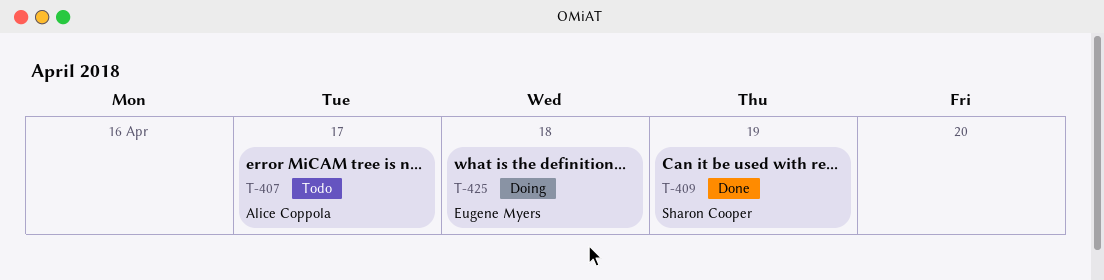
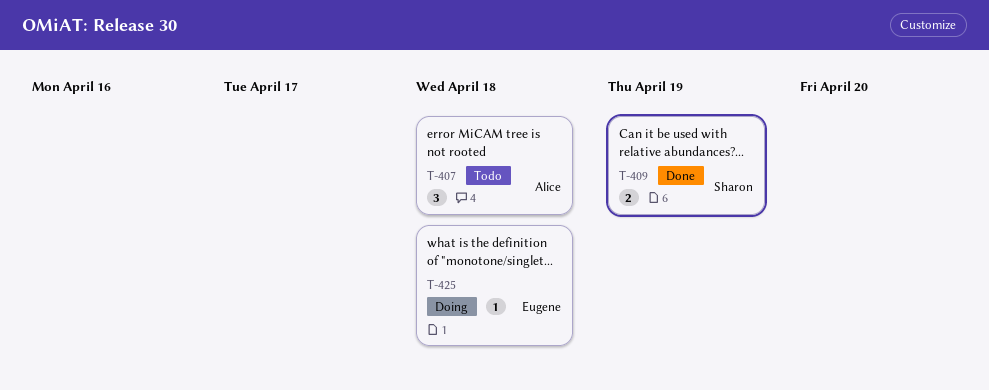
T-407, due: Apr 17 -> Apr 18

